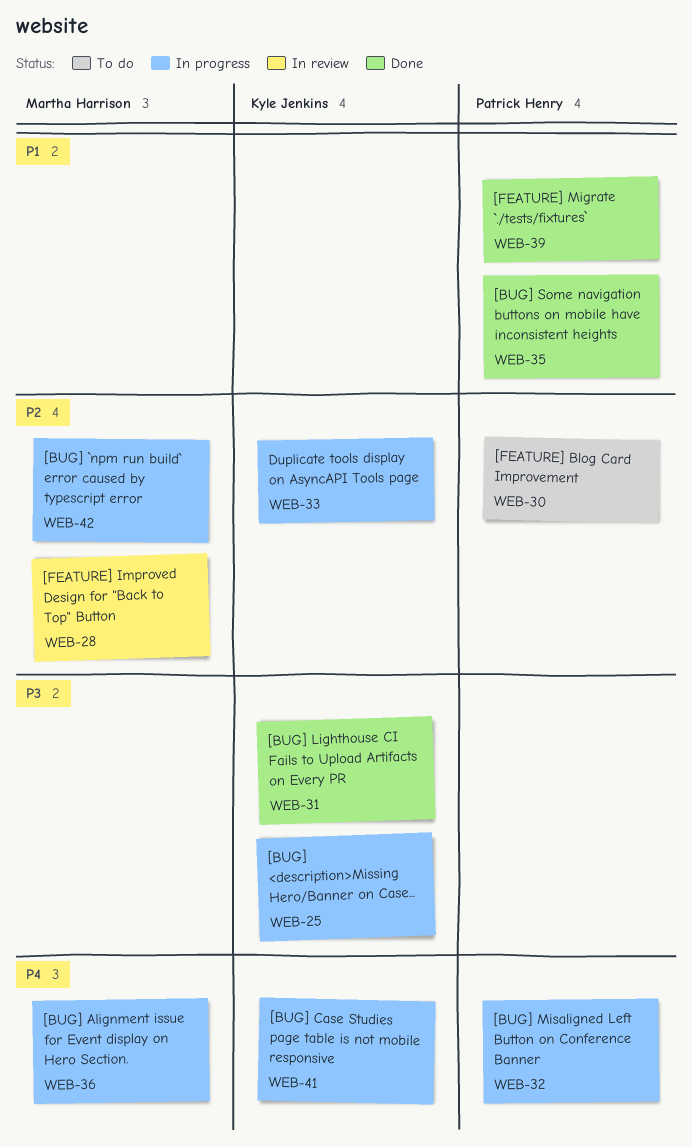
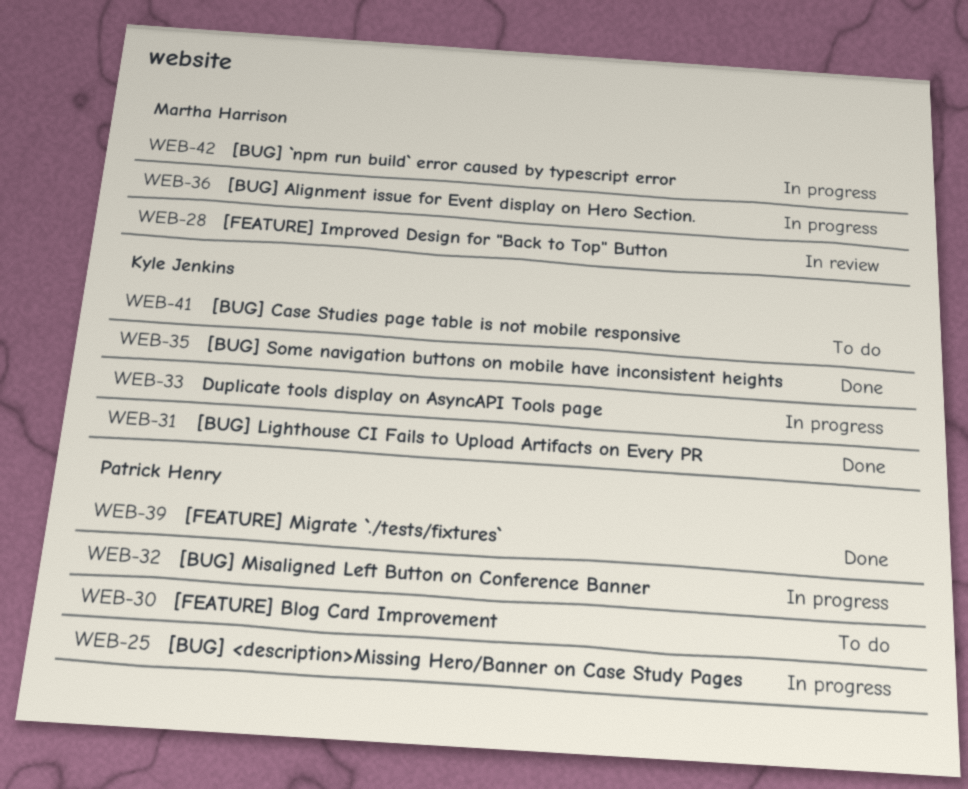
WEB-25, owner: Kyle Jenkins -> Patrick Henry
WEB-35, owner: Patrick Henry -> Kyle Jenkins
WEB-41, status: In progress -> To do

